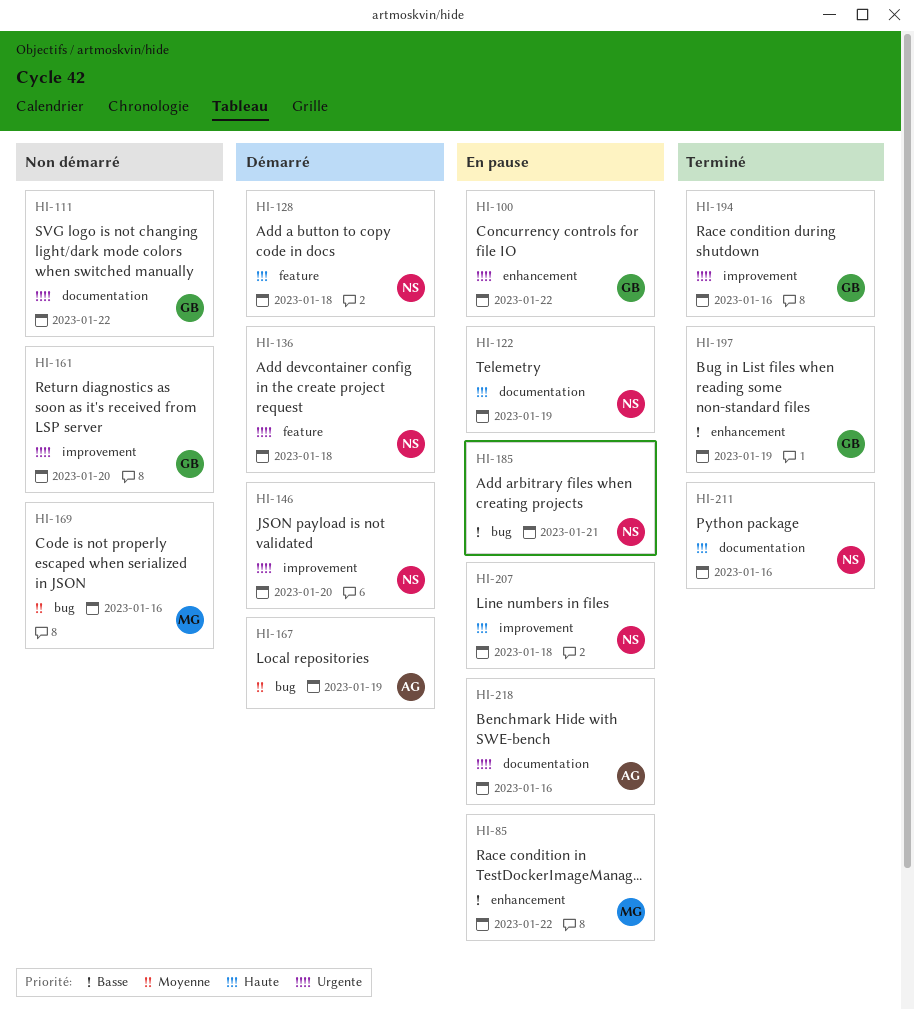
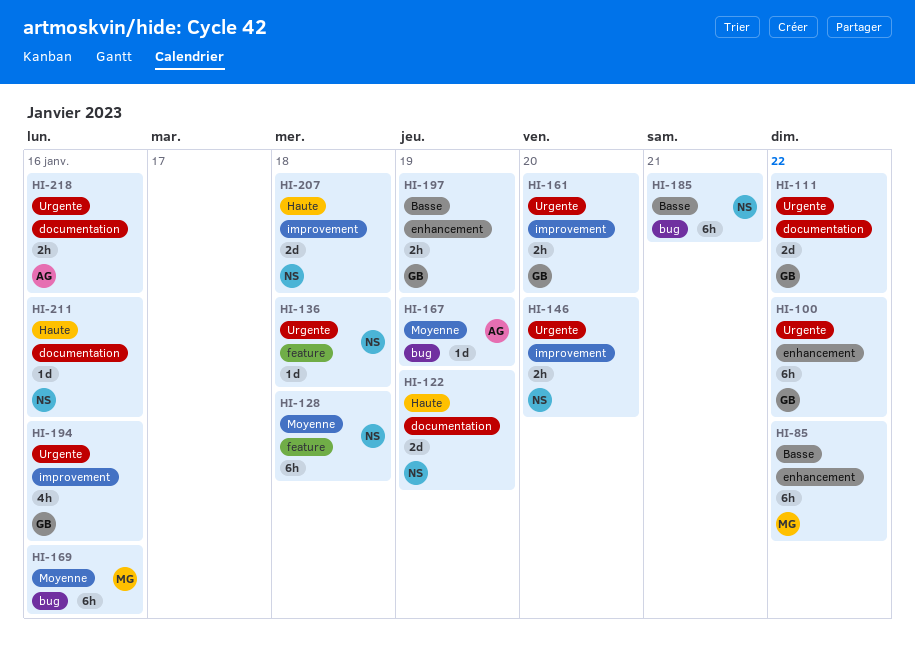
HI-128, priority: Haute -> Moyenne

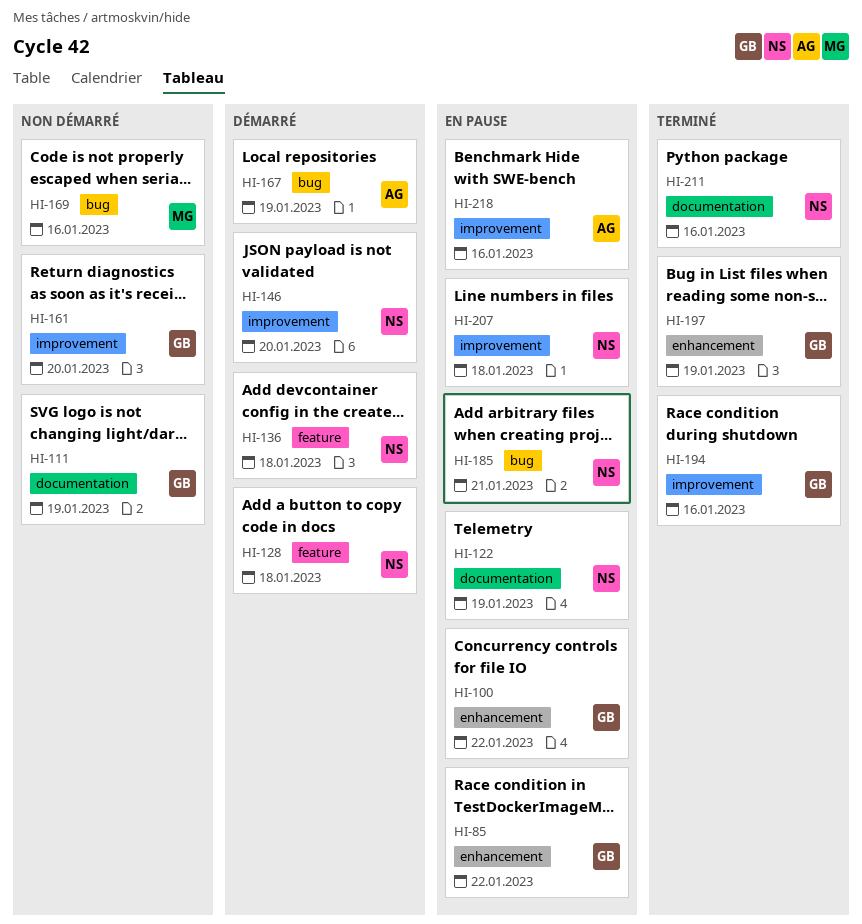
HI-85, owner: MG -> GB
HI-111, due: Jan 22 -> Jan 19
HI-218, label: documentation -> improvement

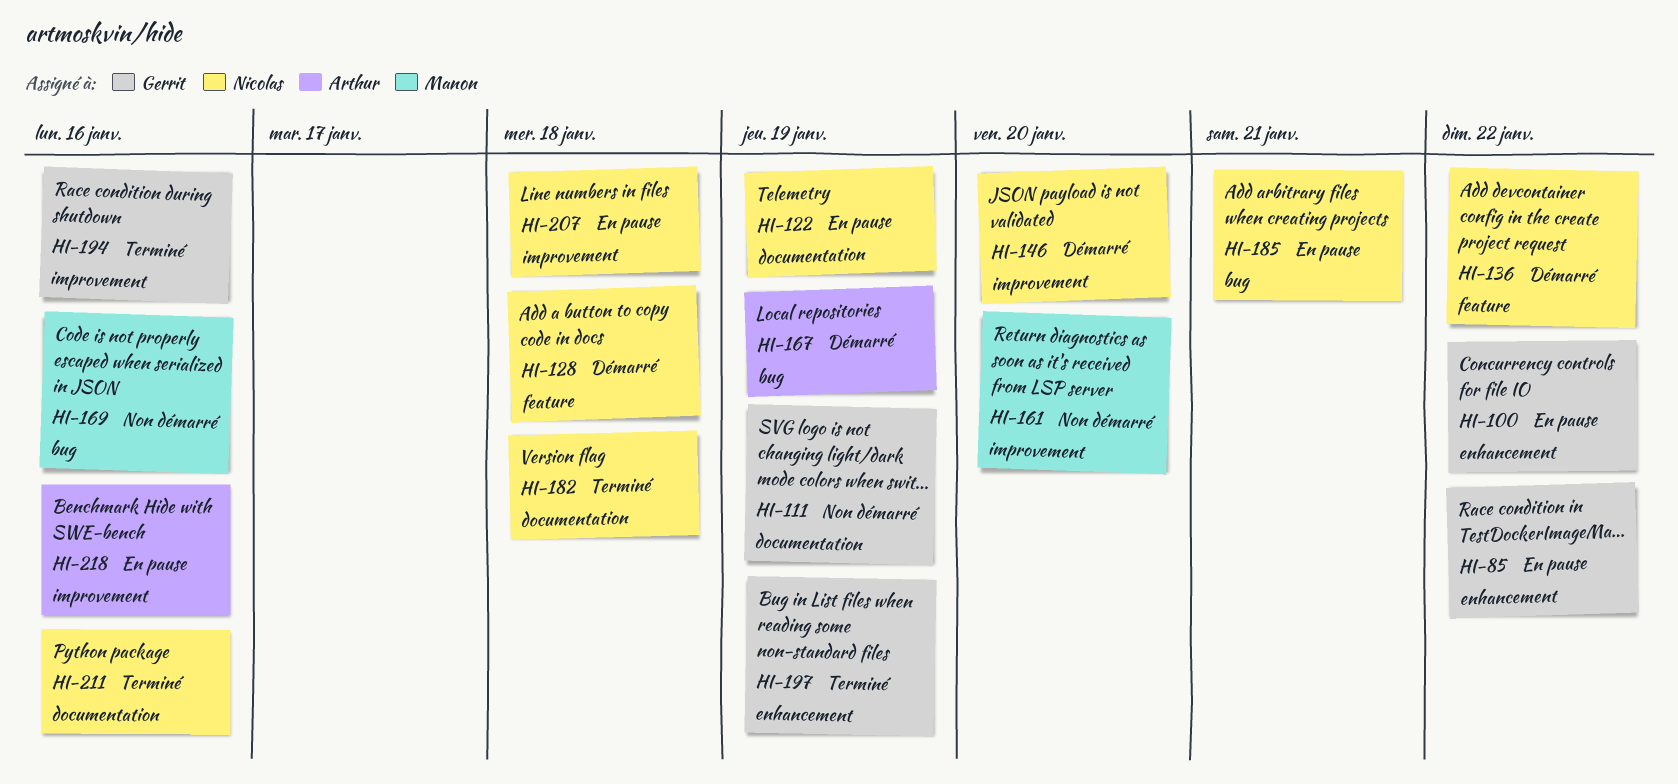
HI-136, due: Jan 18 -> Jan 22
HI-161, owner: Gerrit -> Manon
HI-182: none -> present

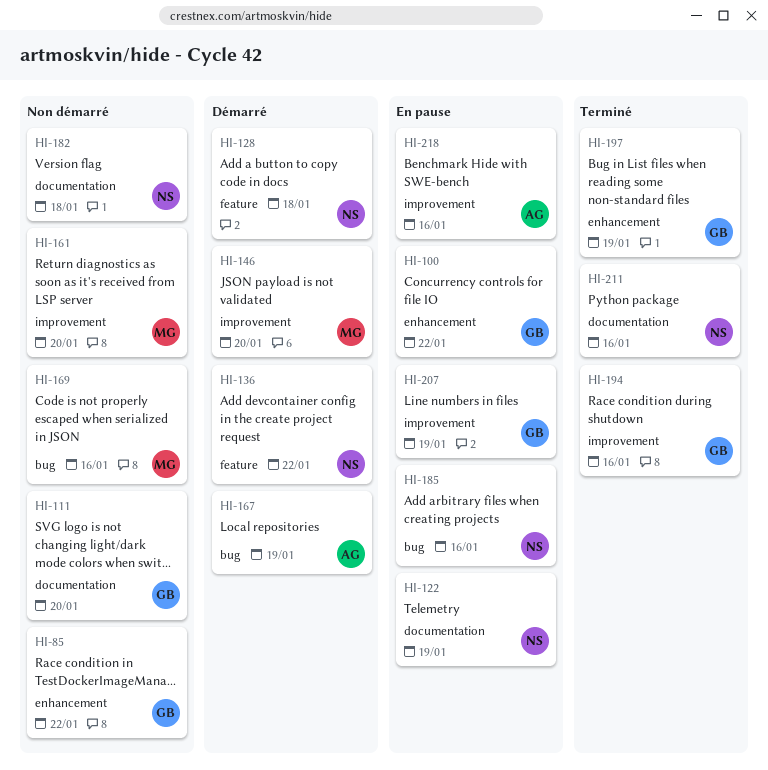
HI-85, status: En pause -> Non démarré
HI-111, due: Jan 19 -> Jan 20
HI-146, owner: Nicolas -> Manon
HI-182, status: Terminé -> Non démarré
HI-185, due: Jan 21 -> Jan 16
HI-207, owner: Nicolas -> Gerrit
HI-207, due: Jan 18 -> Jan 19

